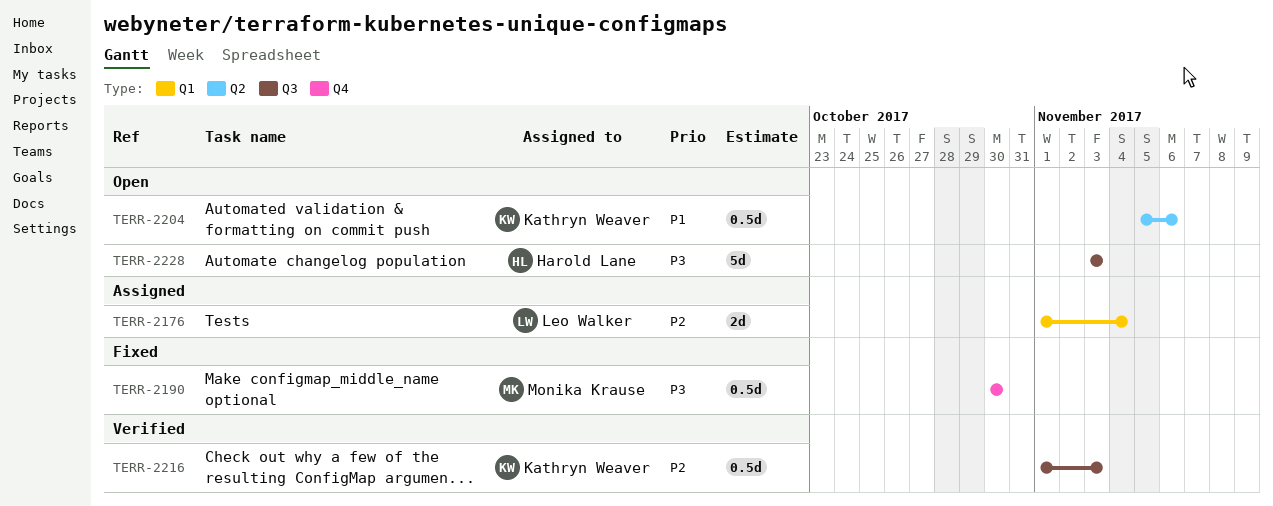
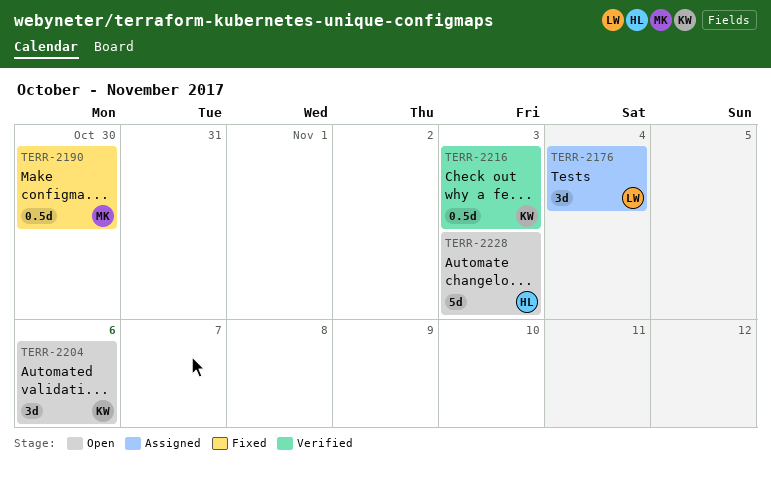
TERR-2176, estimate: 2d -> 3d
TERR-2204, estimate: 0.5d -> 3d

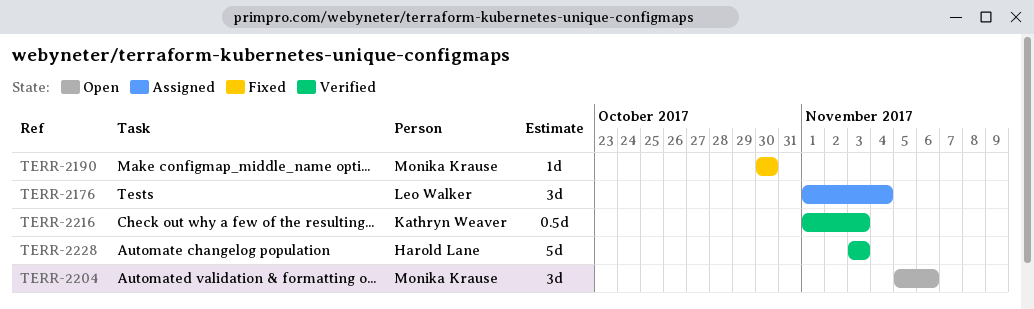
TERR-2190, estimate: 0.5d -> 1d
TERR-2204, owner: Kathryn Weaver -> Monika Krause
TERR-2228, status: Open -> Verified

